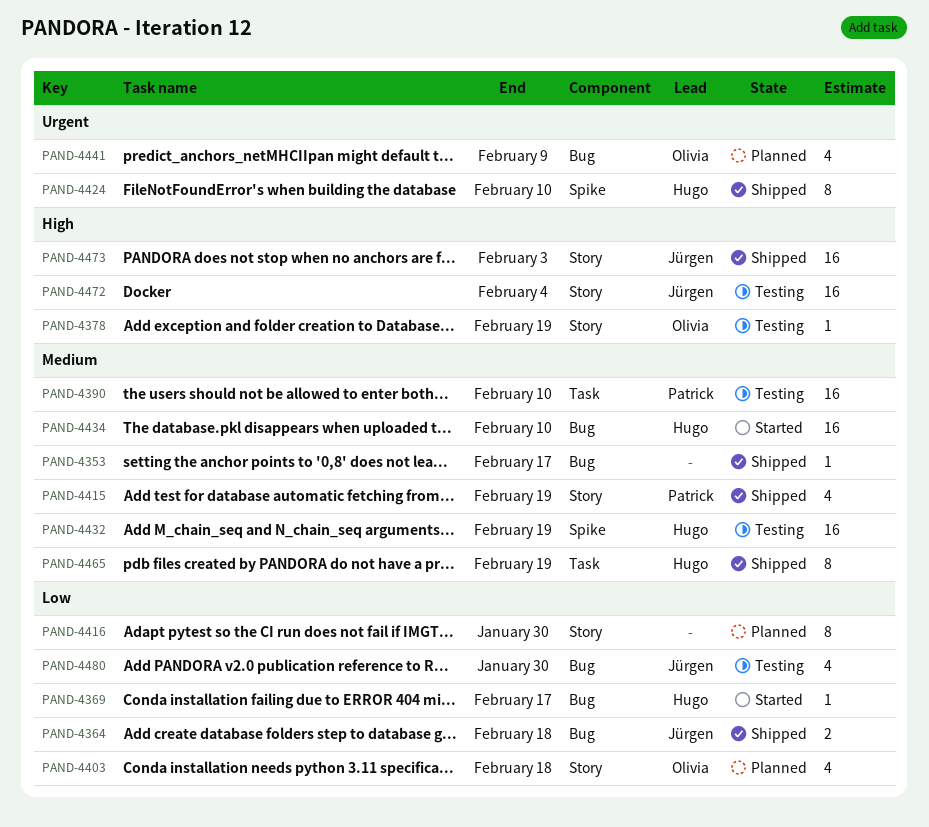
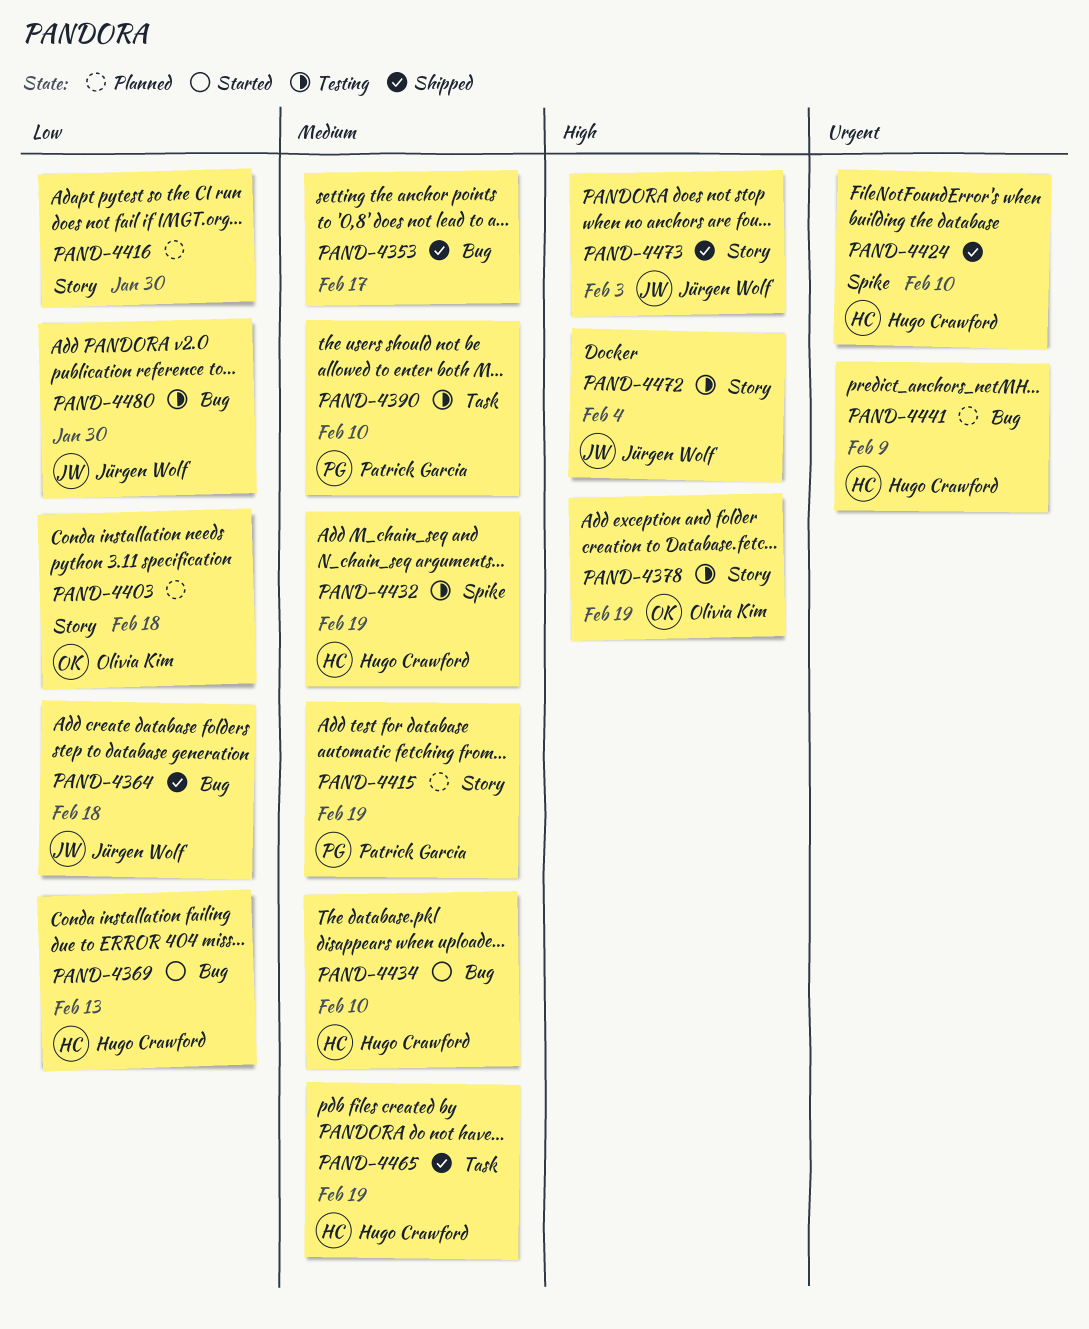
PAND-4369, due: Feb 17 -> Feb 13
PAND-4415, status: Shipped -> Planned
PAND-4441, owner: Olivia Kim -> Hugo Crawford

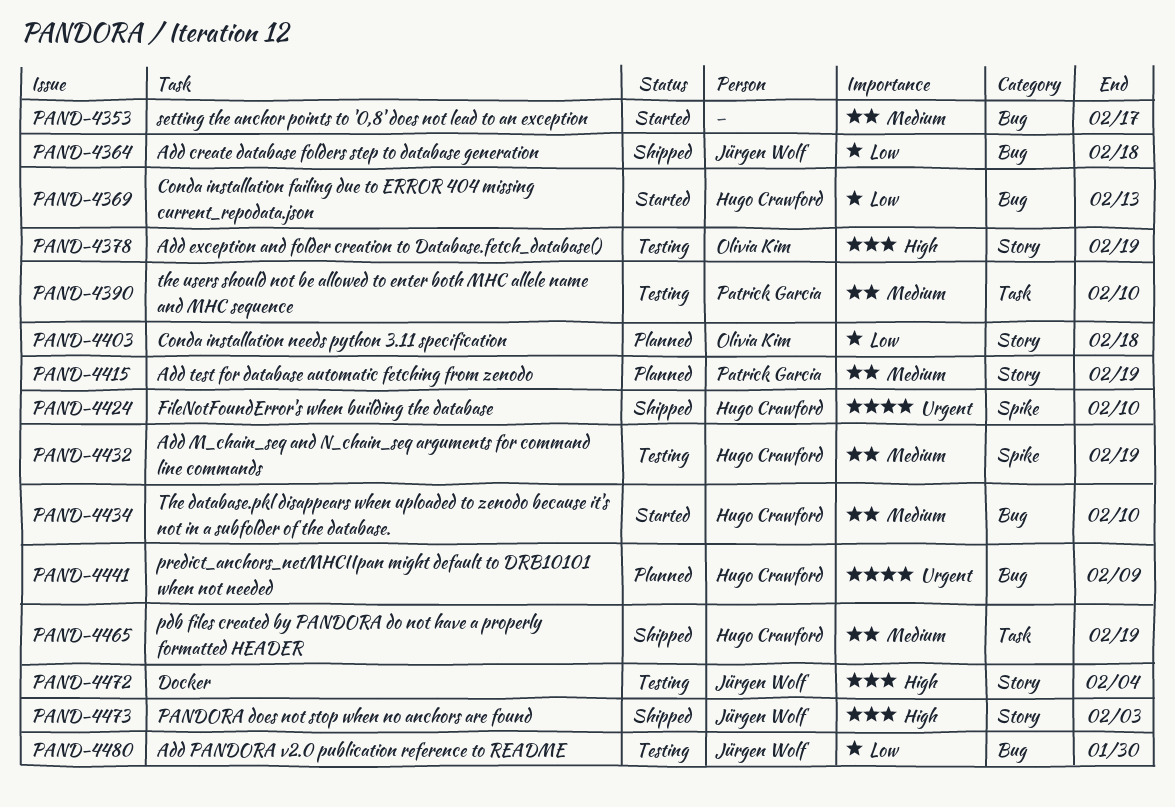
PAND-4353, status: Shipped -> Started
PAND-4416: present -> none

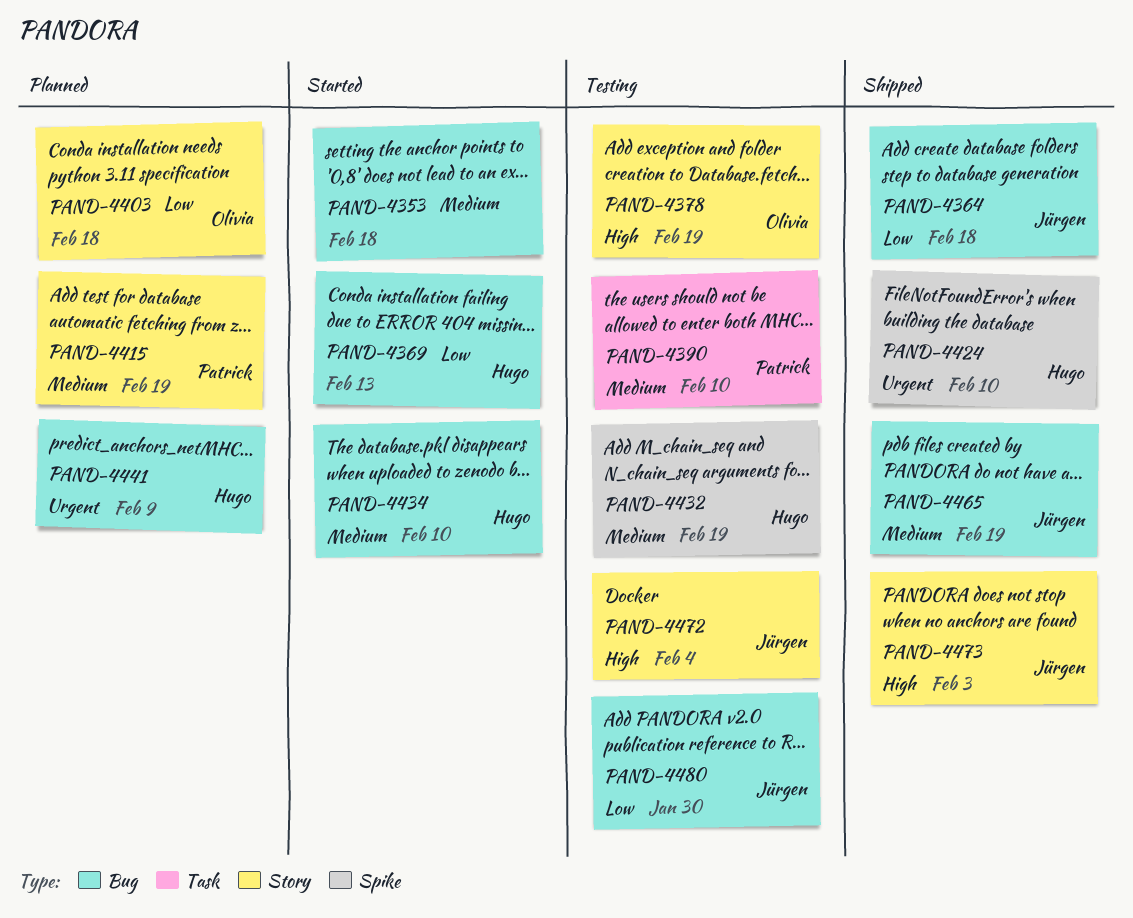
PAND-4353, due: Feb 17 -> Feb 18
PAND-4465, owner: Hugo Crawford -> Jürgen Wolf
PAND-4465, label: Task -> Bug

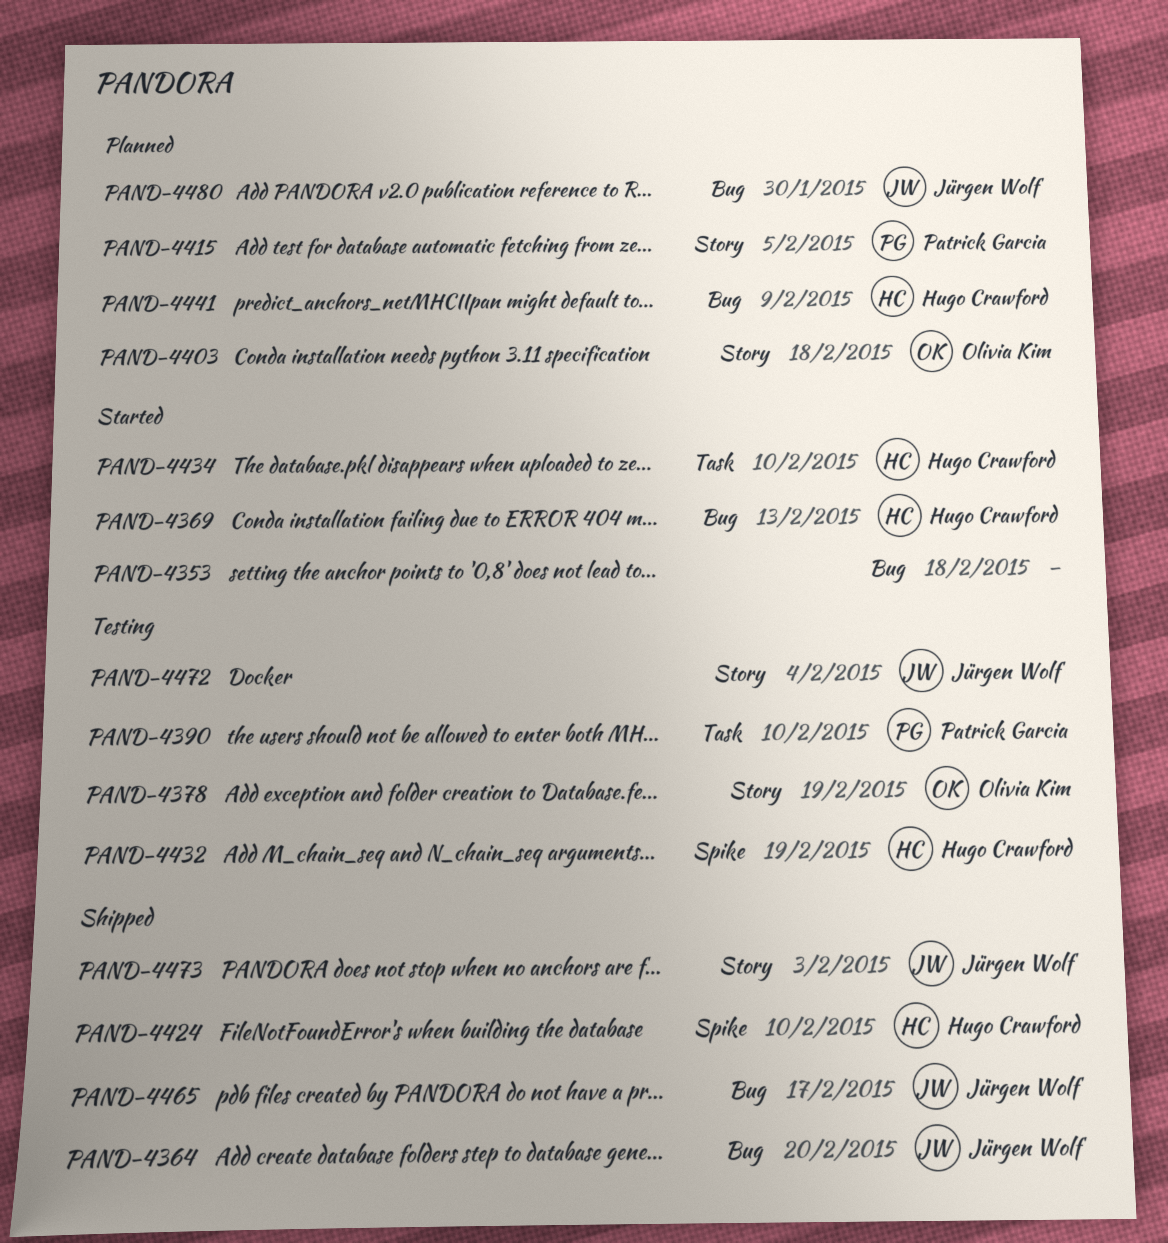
PAND-4364, due: Feb 18 -> Feb 20
PAND-4415, due: Feb 19 -> Feb 5
PAND-4434, label: Bug -> Task
PAND-4465, due: Feb 19 -> Feb 17
PAND-4480, status: Testing -> Planned

